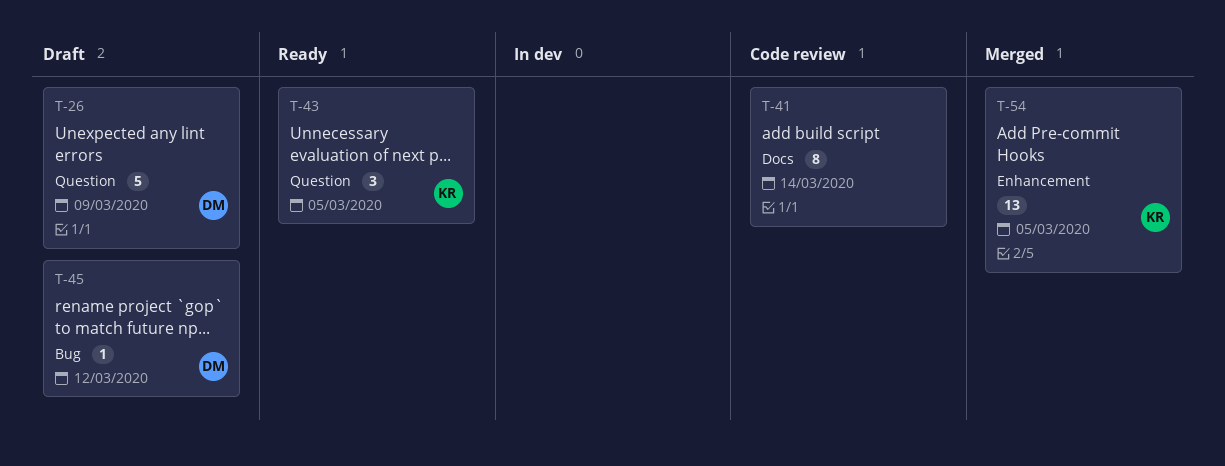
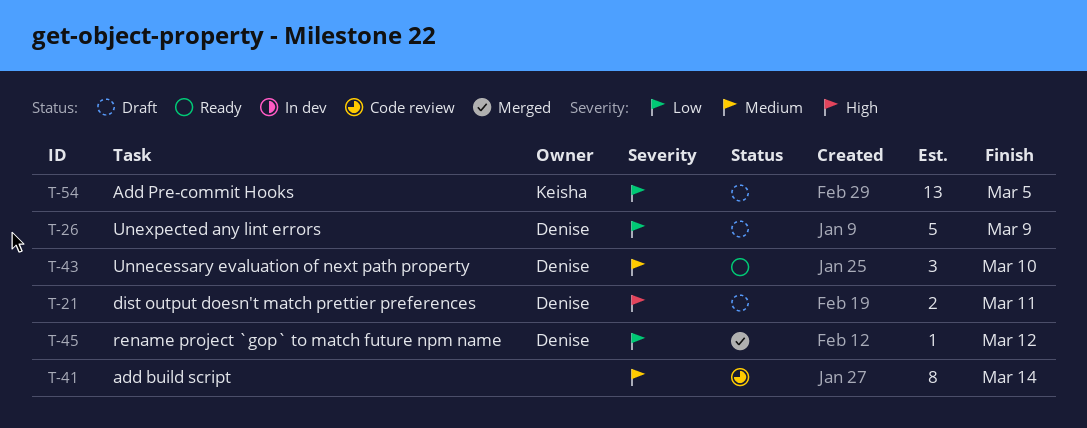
T-21: none -> present
T-43, owner: Keisha -> Denise
T-43, due: Mar 5 -> Mar 10
T-45, status: Draft -> Merged
T-54, status: Merged -> Draft

